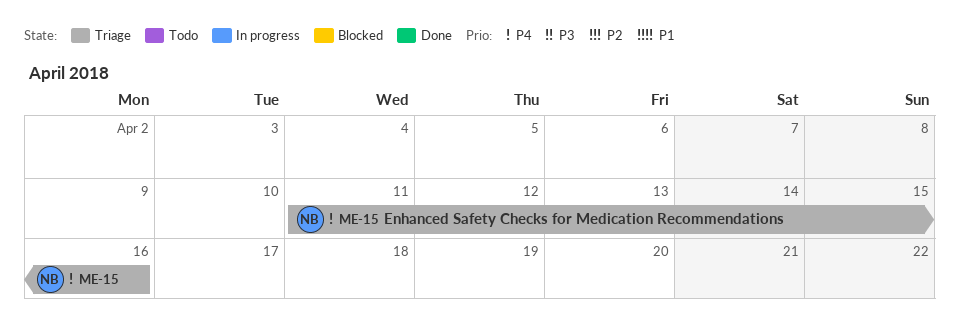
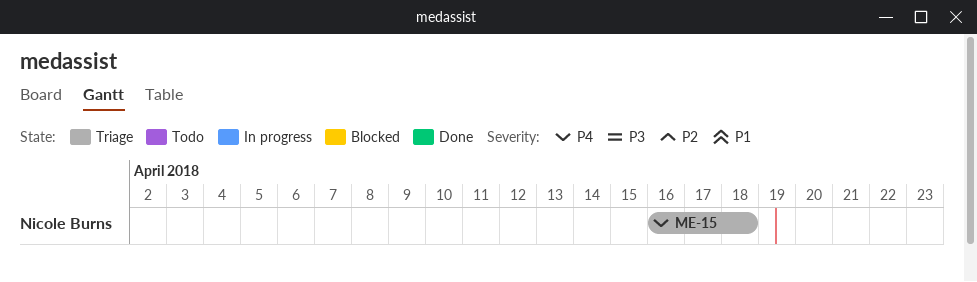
ME-15, start: Apr 11 -> Apr 16
ME-15, due: Apr 16 -> Apr 18

